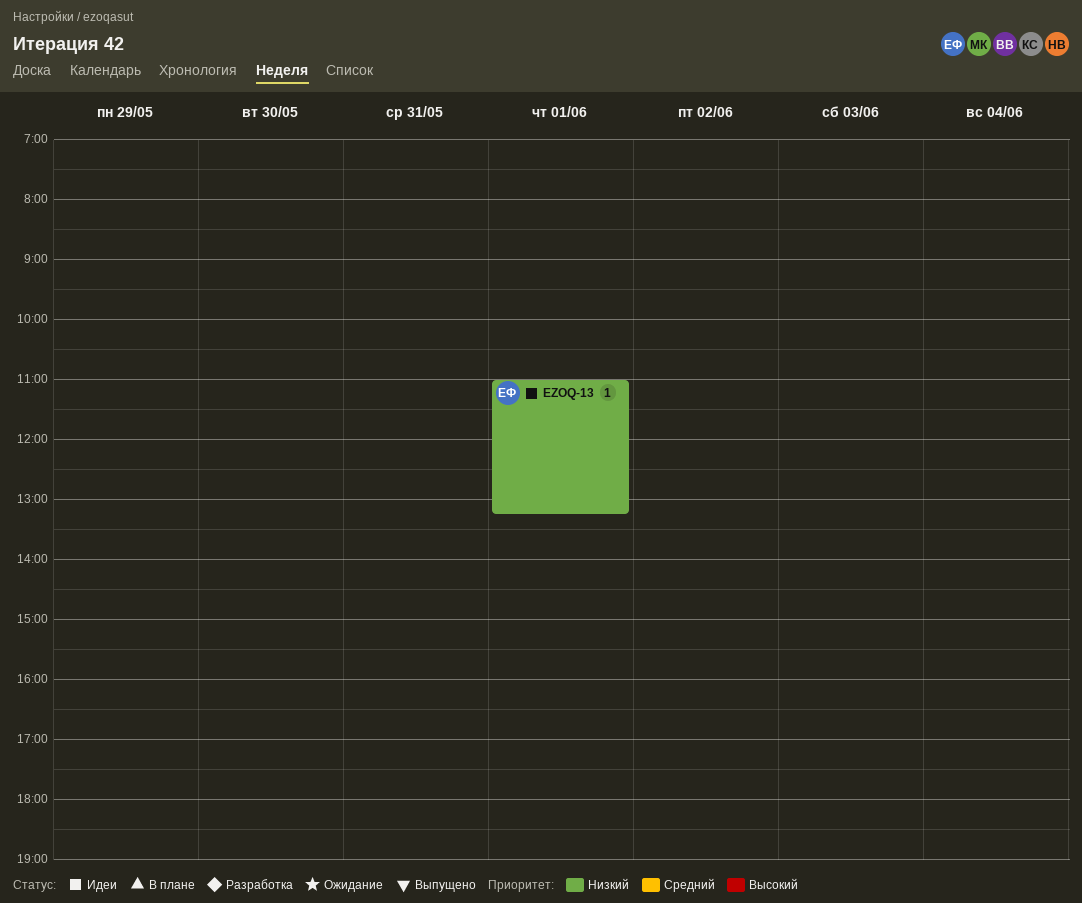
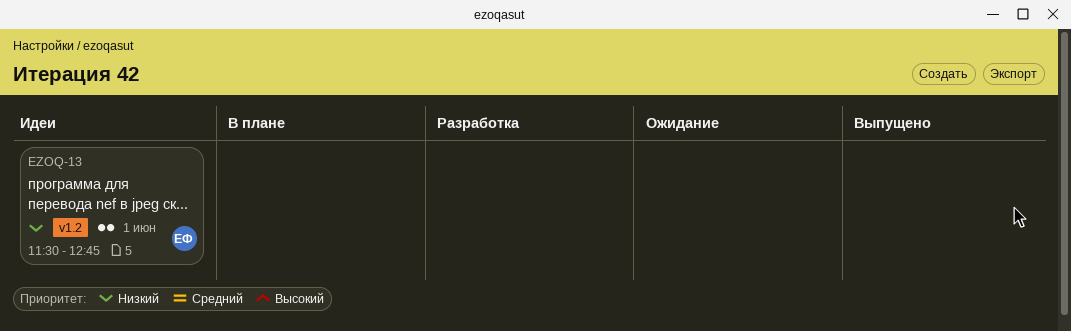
EZOQ-13, estimate: 1 -> 2
EZOQ-13, begins: 11:00 -> 11:30
EZOQ-13, ends: 13:15 -> 12:45

